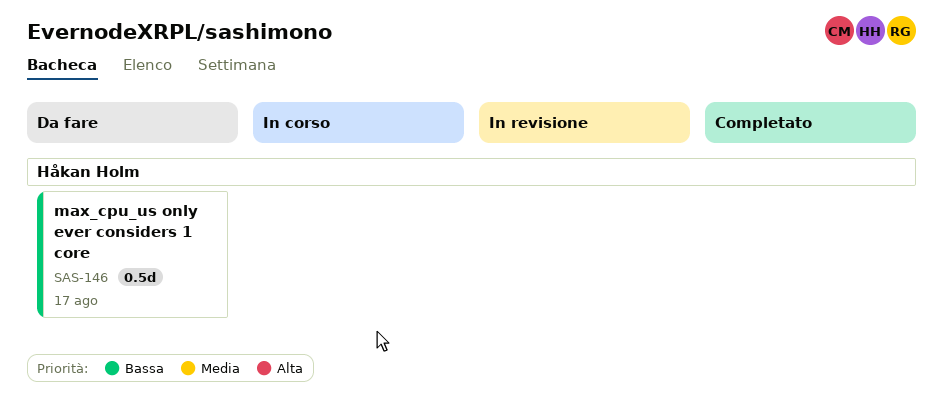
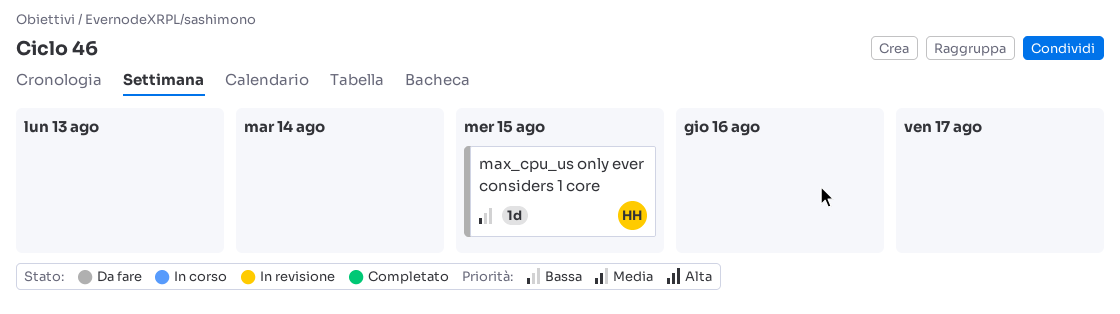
max_cpu_us only ever considers 1 core, estimate: 0.5d -> 1d
max_cpu_us only ever considers 1 core, due: Aug 17 -> Aug 15

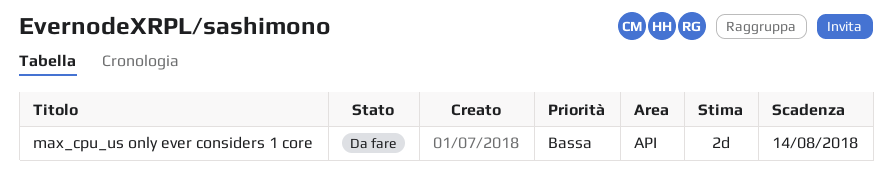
max_cpu_us only ever considers 1 core, estimate: 1d -> 2d
max_cpu_us only ever considers 1 core, due: Aug 15 -> Aug 14

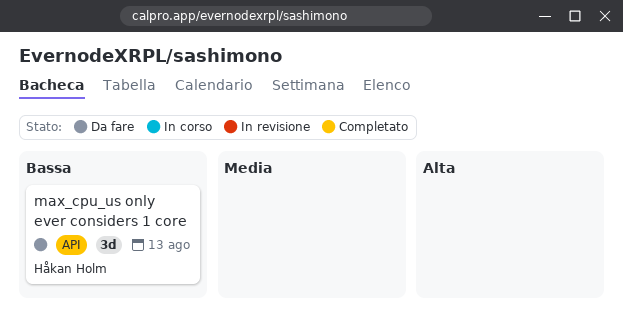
max_cpu_us only ever considers 1 core, estimate: 2d -> 3d
max_cpu_us only ever considers 1 core, due: Aug 14 -> Aug 13

